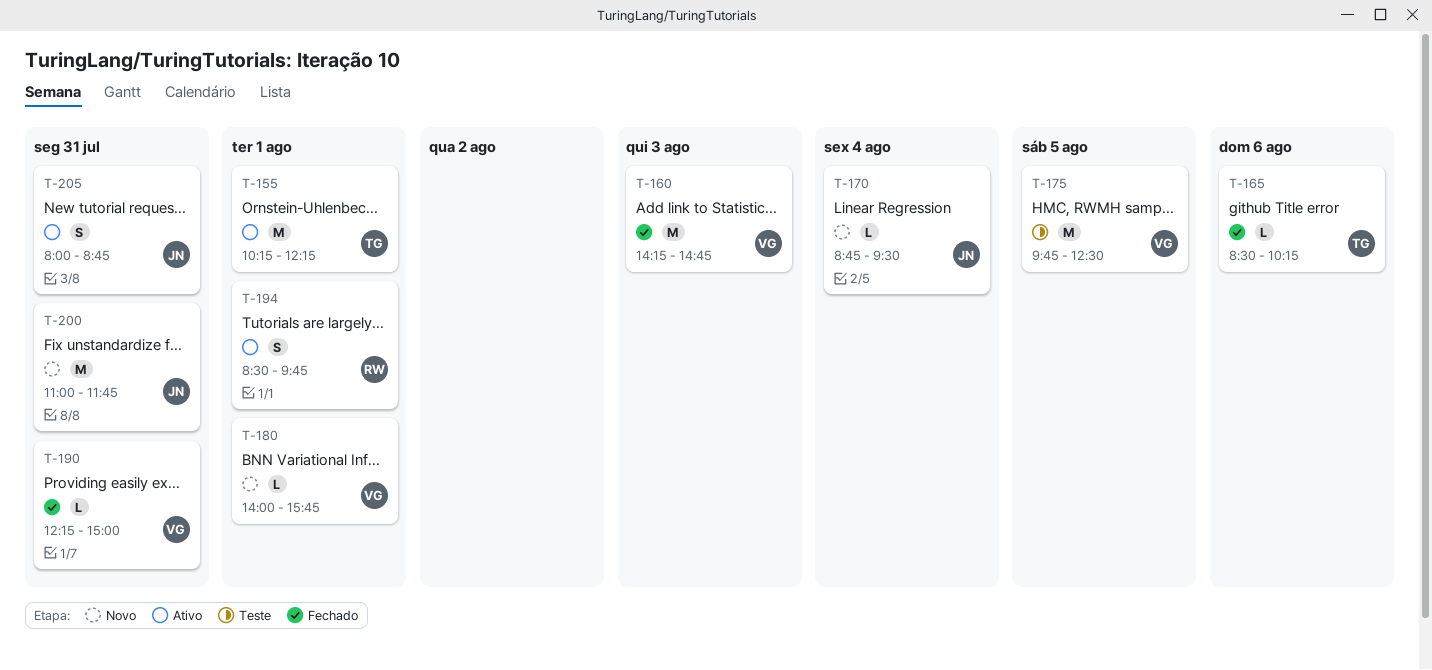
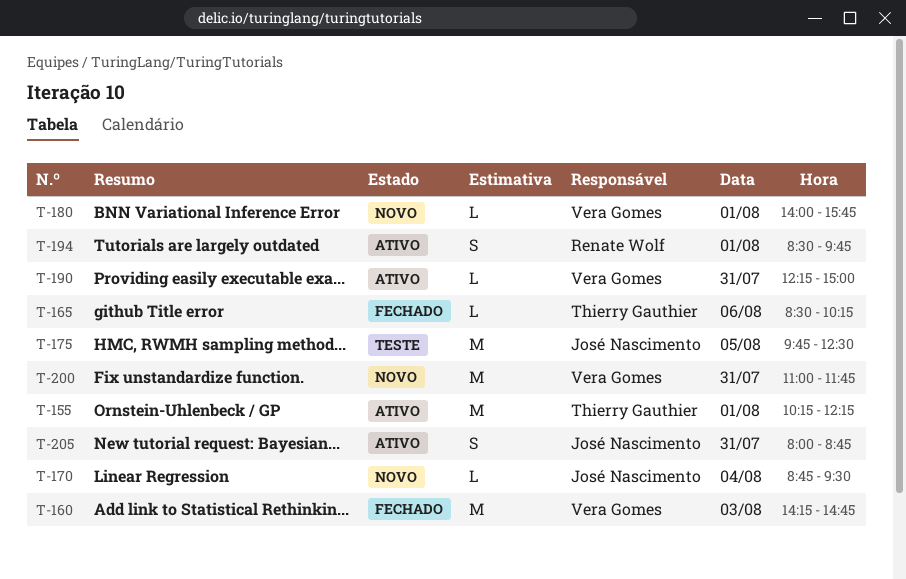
T-175, owner: Vera Gomes -> José Nascimento
T-190, status: Fechado -> Ativo
T-200, owner: José Nascimento -> Vera Gomes

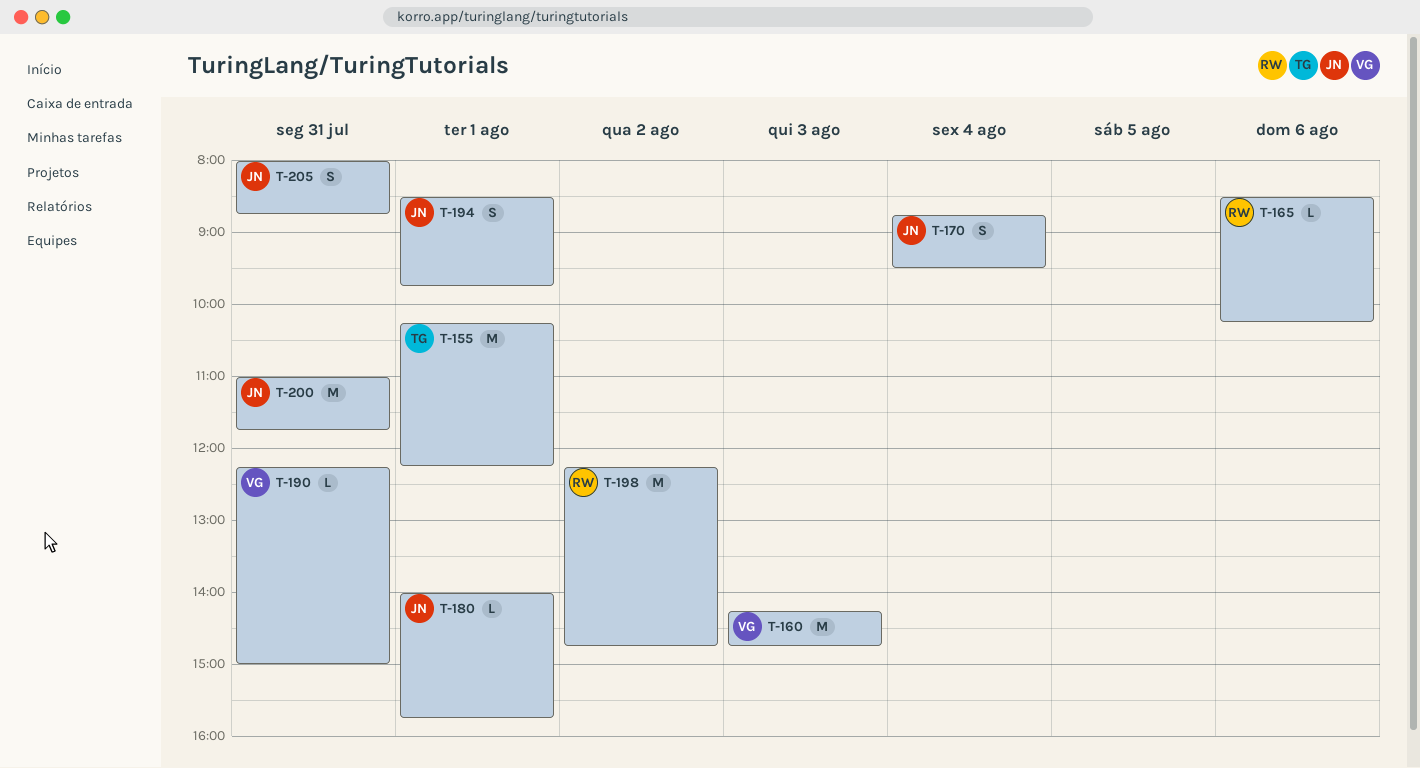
T-165, owner: Thierry Gauthier -> Renate Wolf
T-170, estimate: L -> S
T-175: present -> none
T-180, owner: Vera Gomes -> José Nascimento
T-194, owner: Renate Wolf -> José Nascimento
T-198: none -> present
T-200, owner: Vera Gomes -> José Nascimento

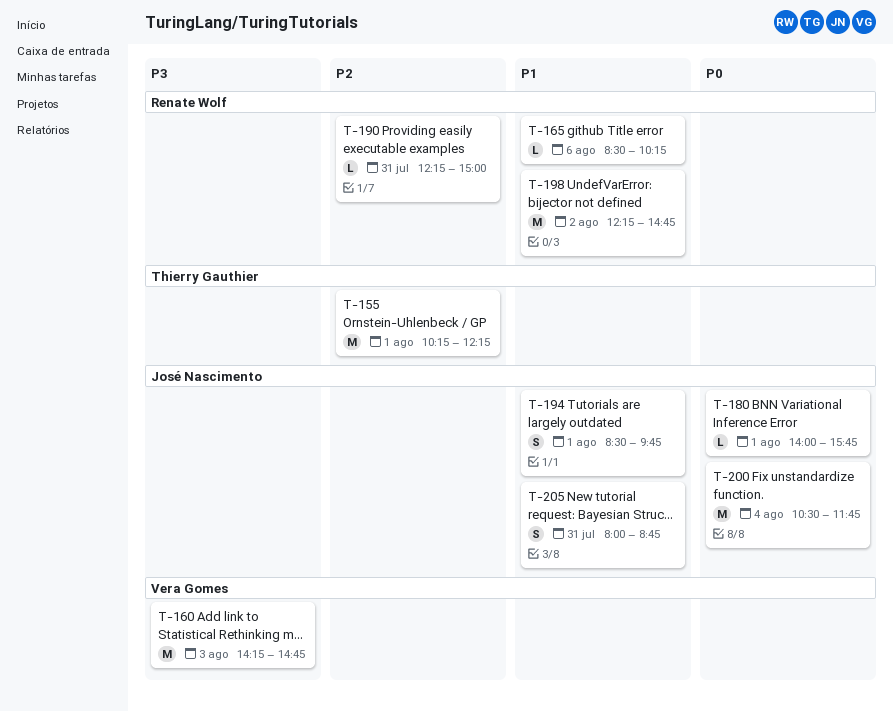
T-170: present -> none
T-190, owner: Vera Gomes -> Renate Wolf
T-200, day: Jul 31 -> Aug 4
T-200, begins: 11:00 -> 10:30

